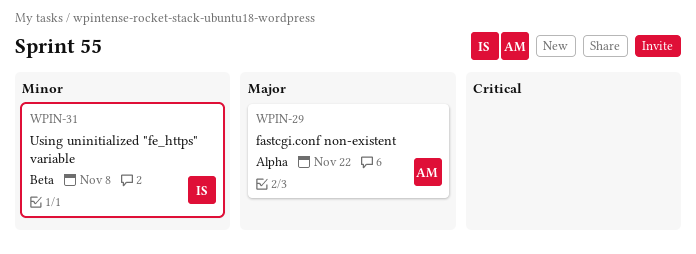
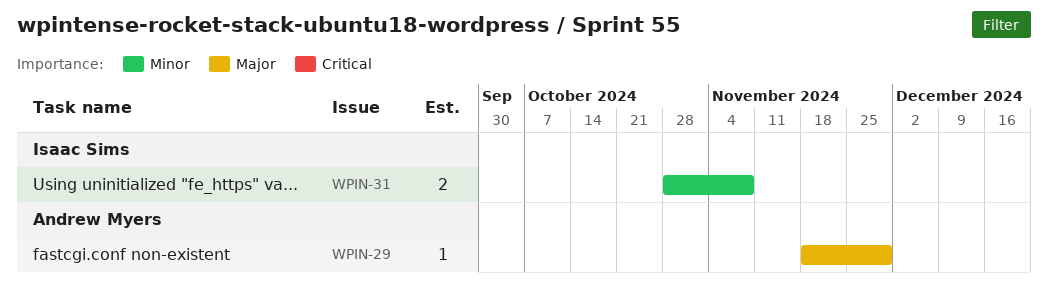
WPIN-29, due: Nov 22 -> Nov 29

